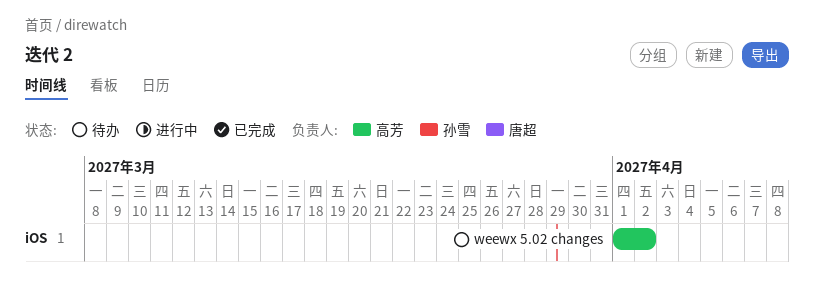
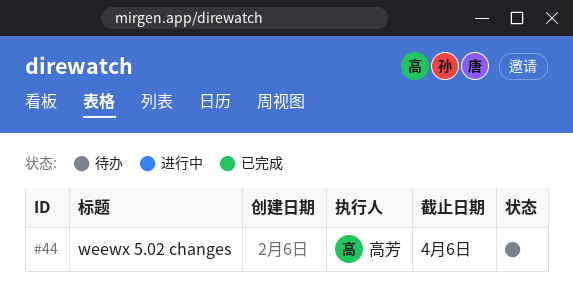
weewx 5.02 changes, due: Apr 2 -> Apr 6

